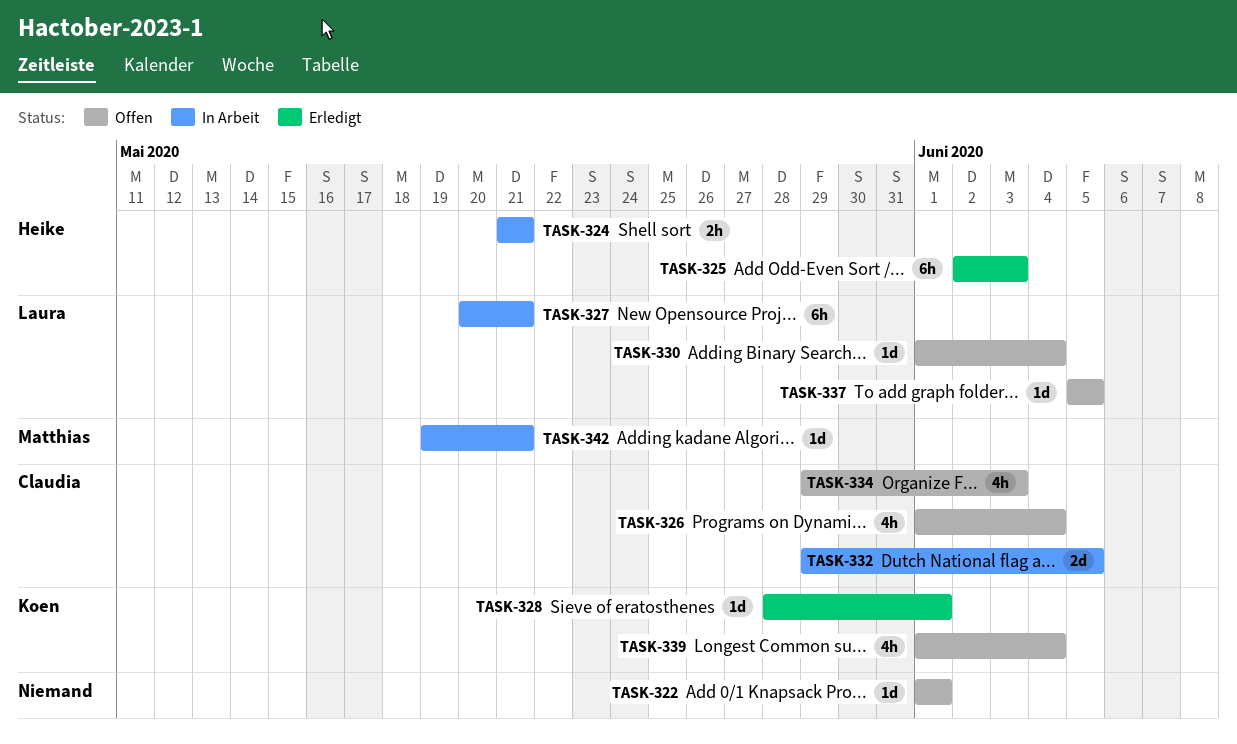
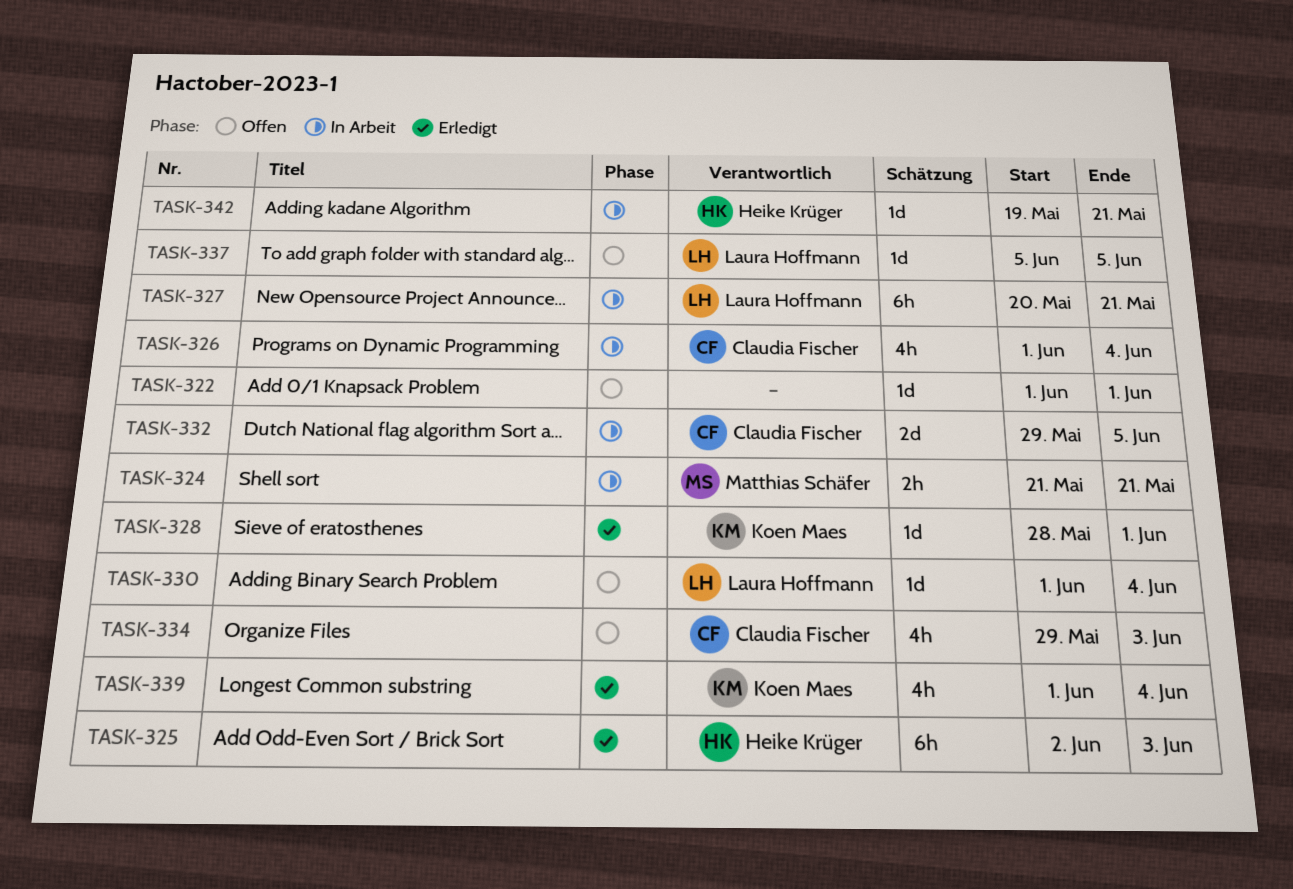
TASK-324, owner: Heike Krüger -> Matthias Schäfer
TASK-326, status: Offen -> In Arbeit
TASK-339, status: Offen -> Erledigt
TASK-342, owner: Matthias Schäfer -> Heike Krüger

